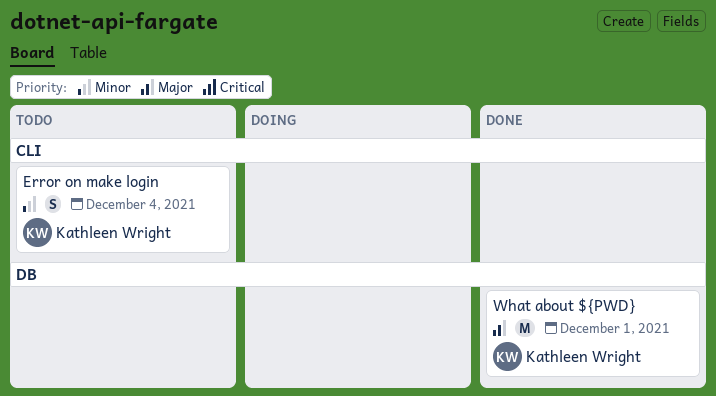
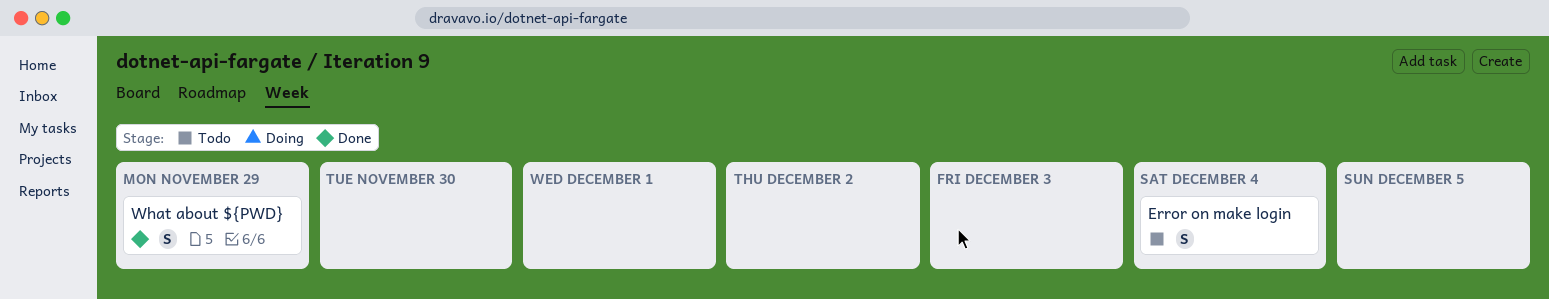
What about ${PWD}, estimate: M -> S
What about ${PWD}, due: Dec 1 -> Nov 29

